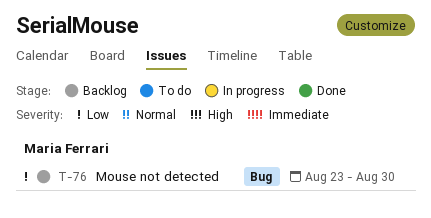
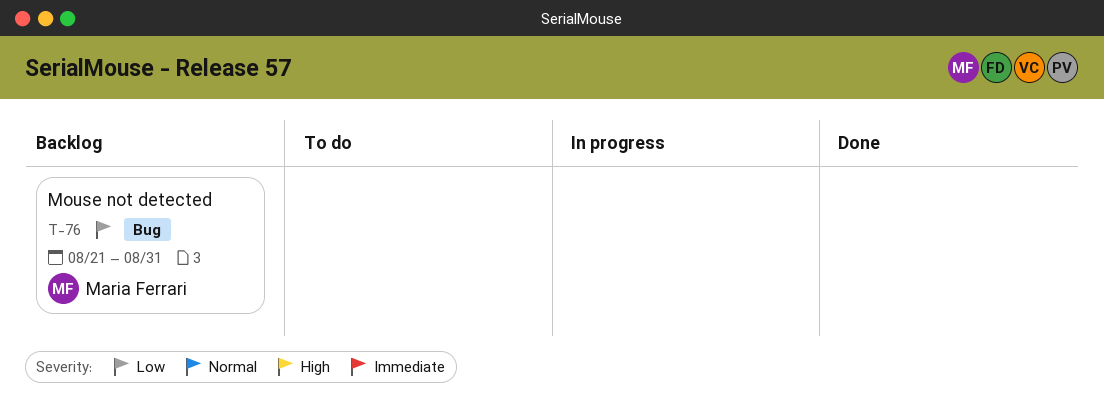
T-76, start: Aug 23 -> Aug 21
T-76, due: Aug 30 -> Aug 31

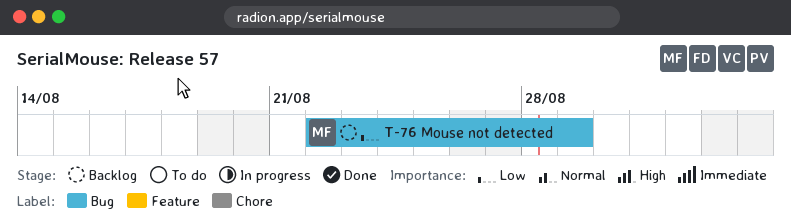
T-76, start: Aug 21 -> Aug 22
T-76, due: Aug 31 -> Aug 29

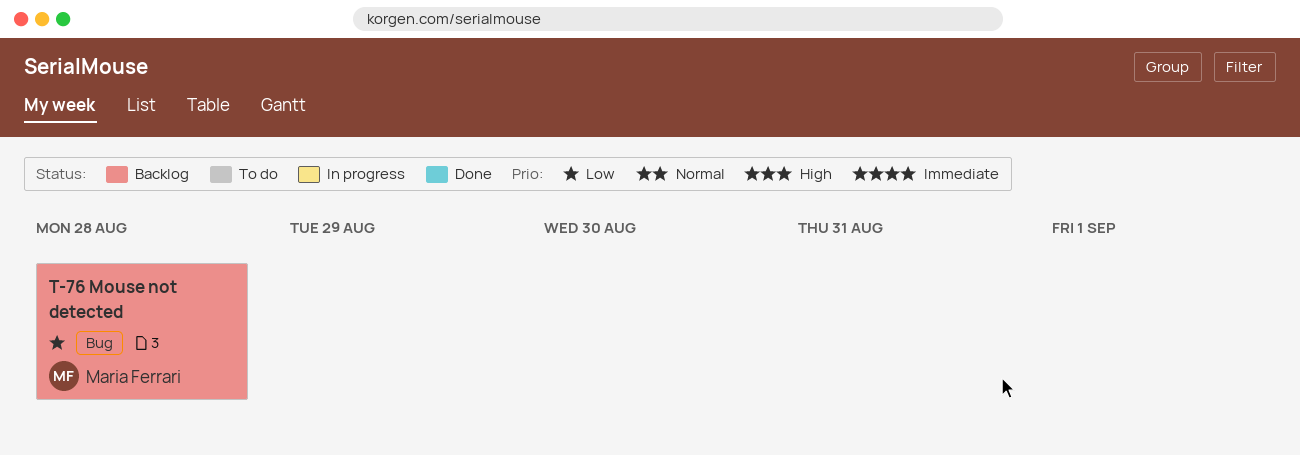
T-76, due: Aug 29 -> Aug 28

